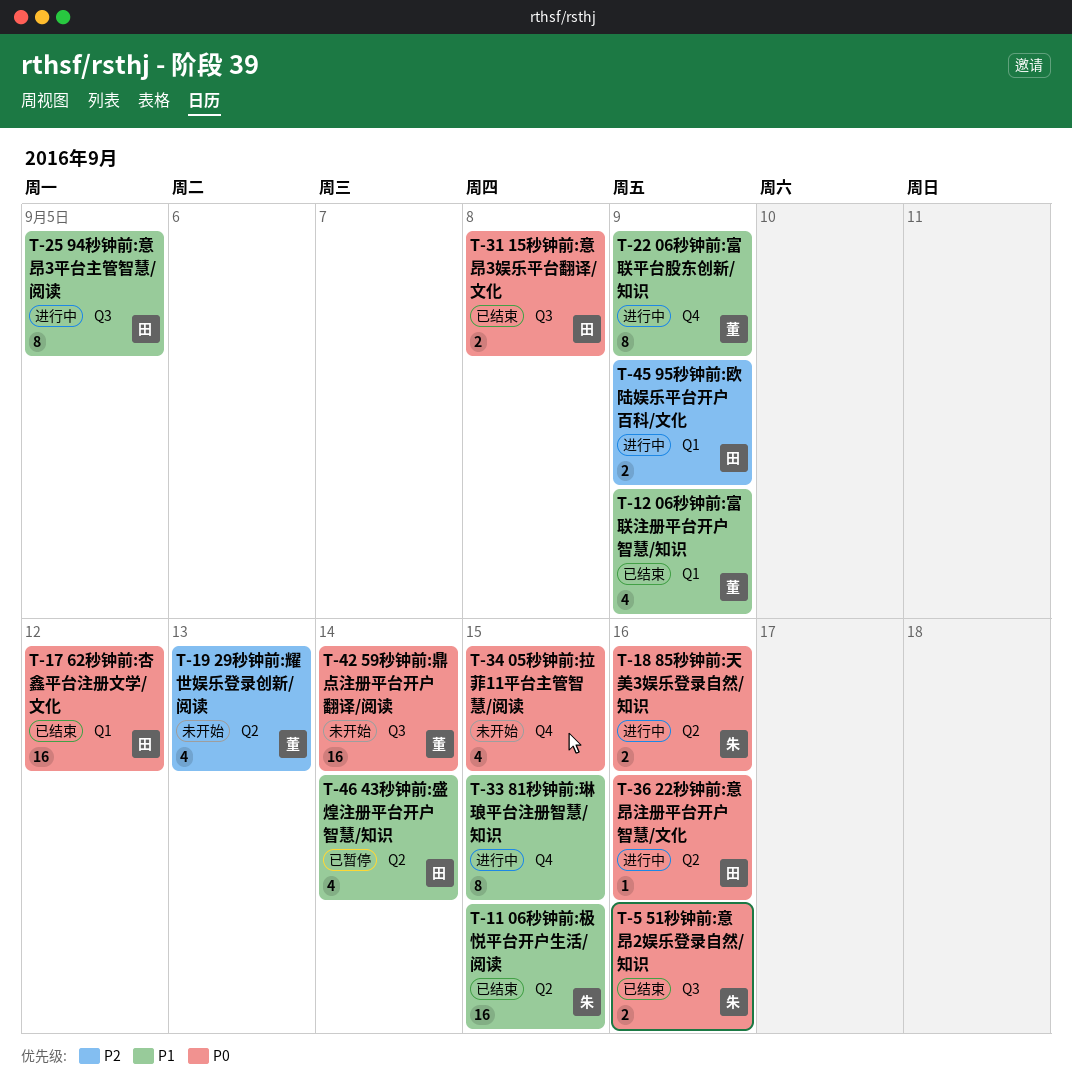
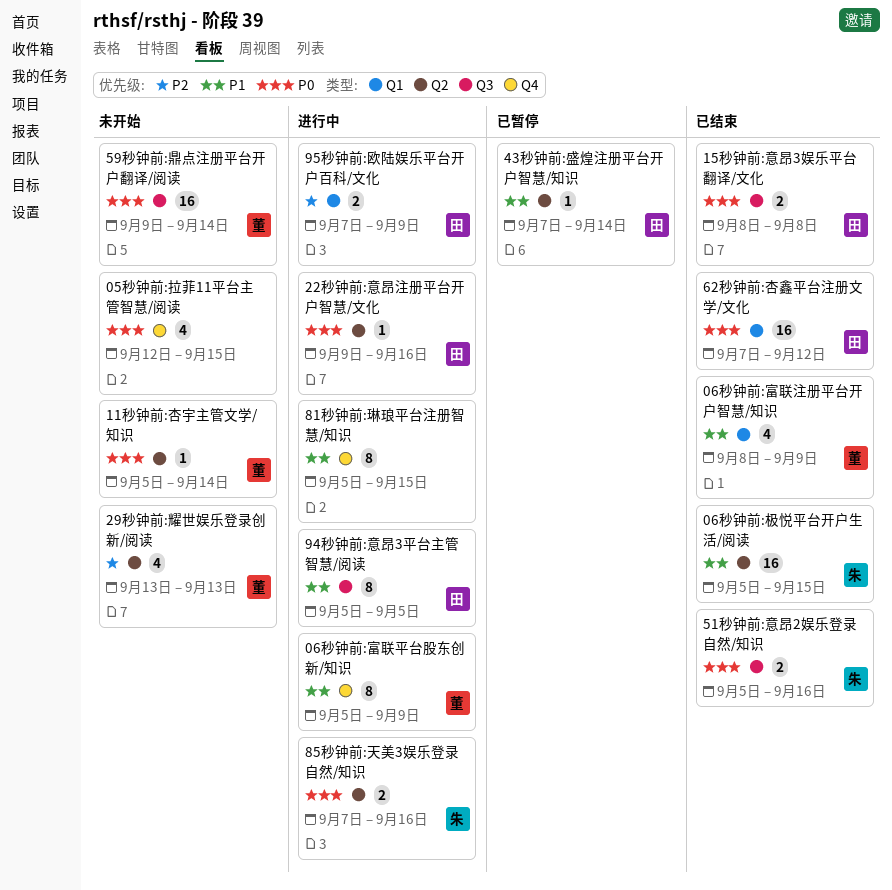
11秒钟前:杏宇主管文学/知识: none -> present
43秒钟前:盛煌注册平台开户智慧/知识, estimate: 4 -> 1

